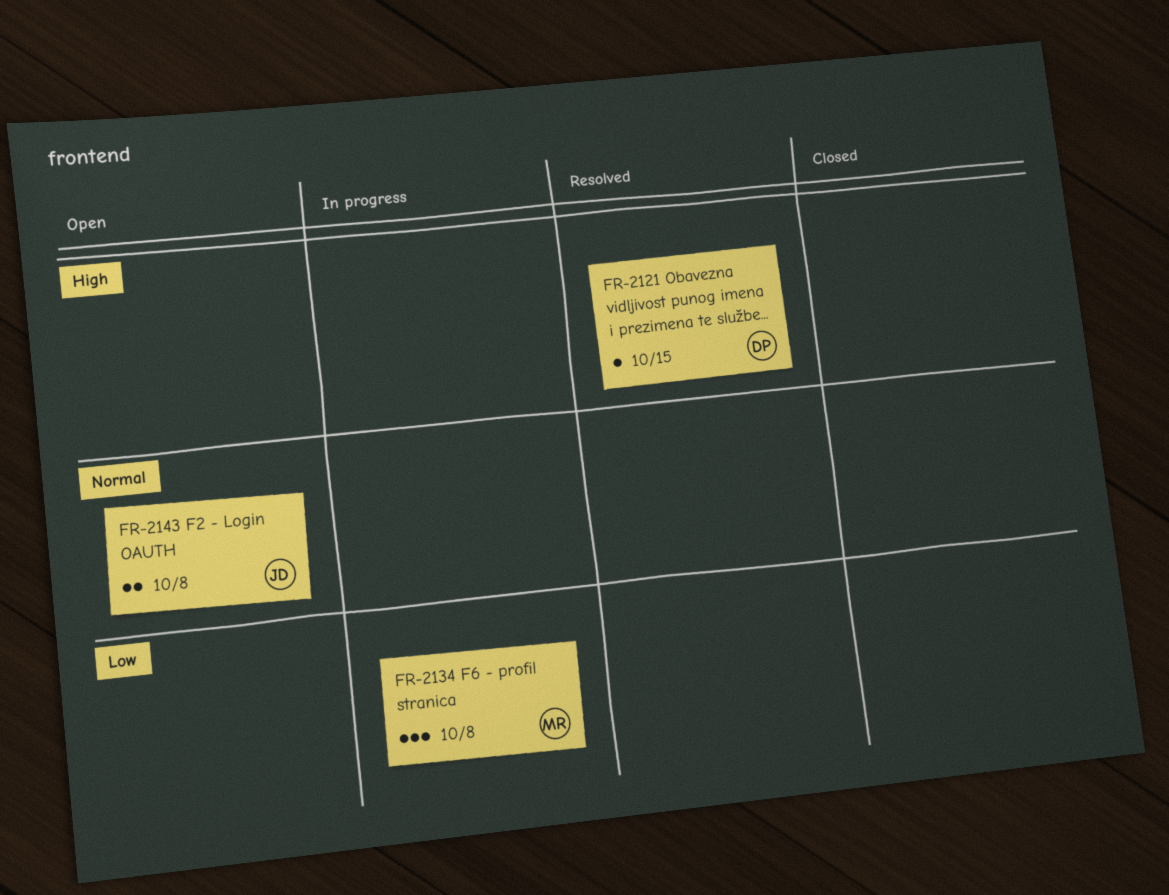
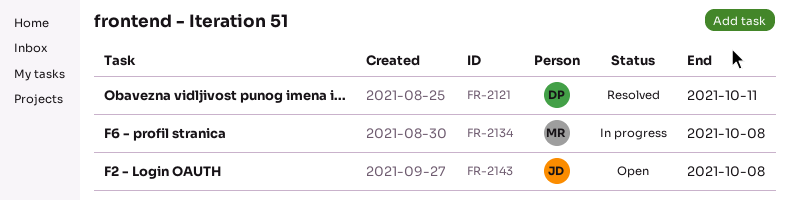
FR-2121, due: Oct 15 -> Oct 11

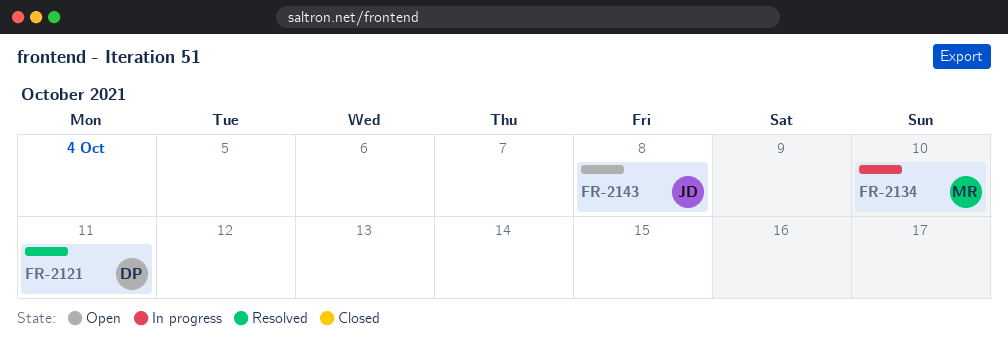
FR-2134, due: Oct 8 -> Oct 10

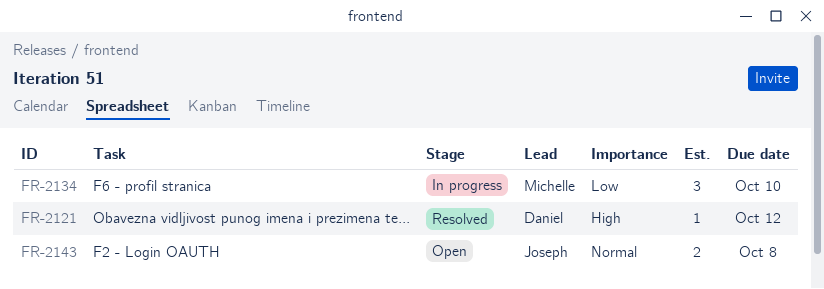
FR-2121, due: Oct 11 -> Oct 12

